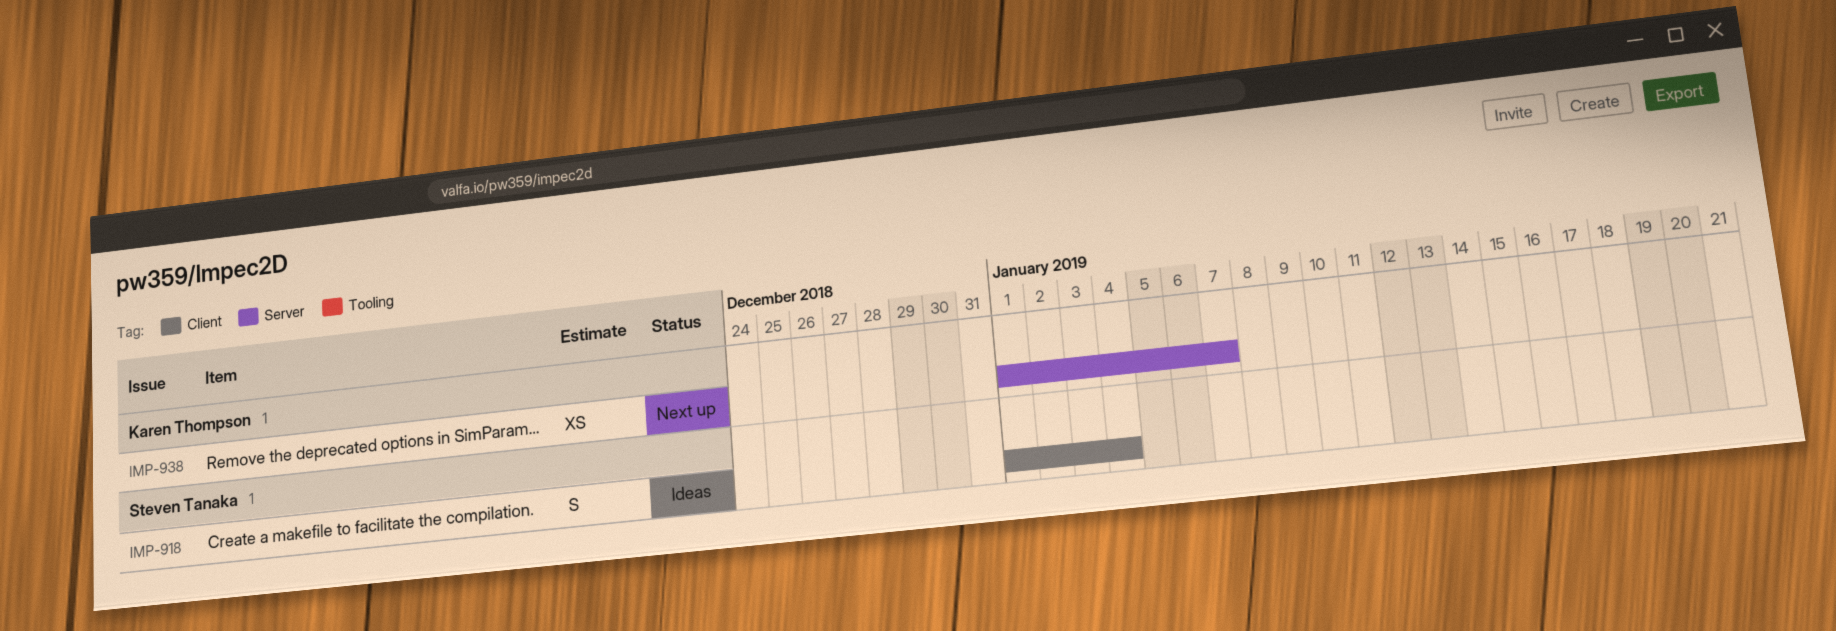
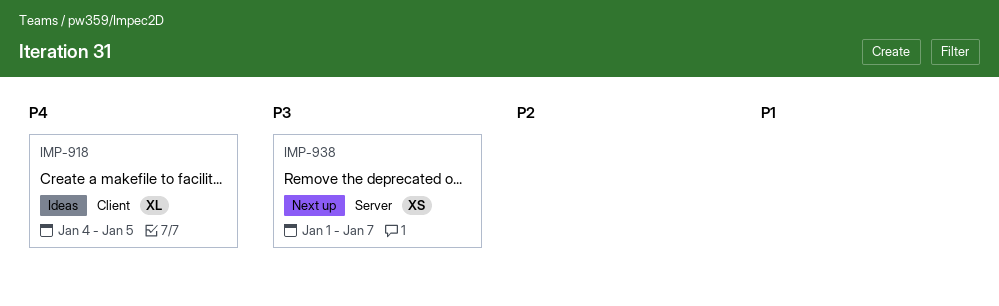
IMP-918, estimate: S -> XL
IMP-918, start: Jan 1 -> Jan 4
IMP-918, due: Jan 4 -> Jan 5

